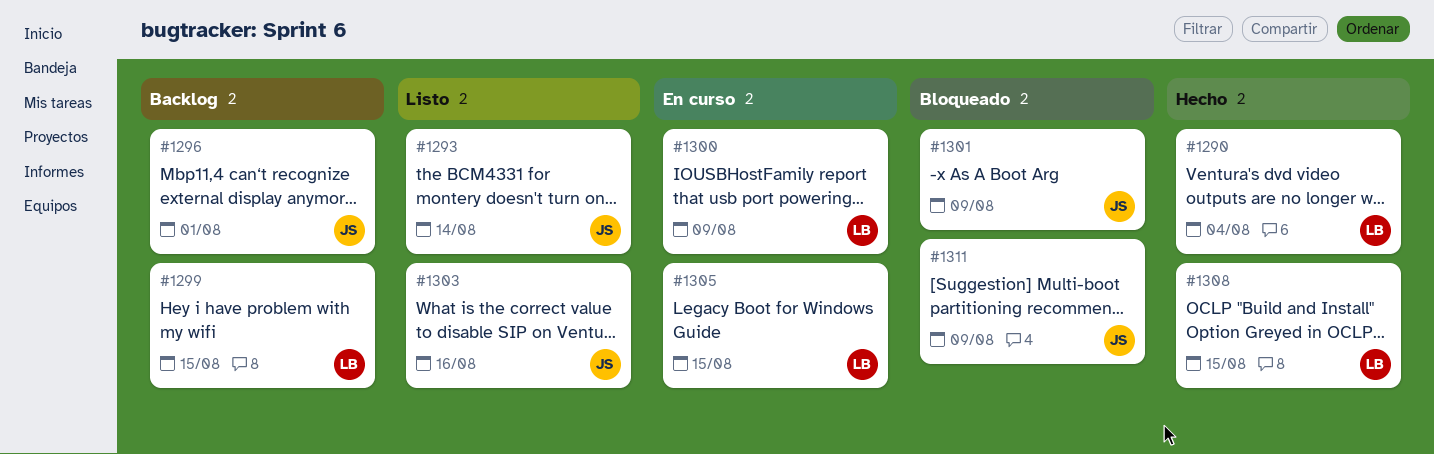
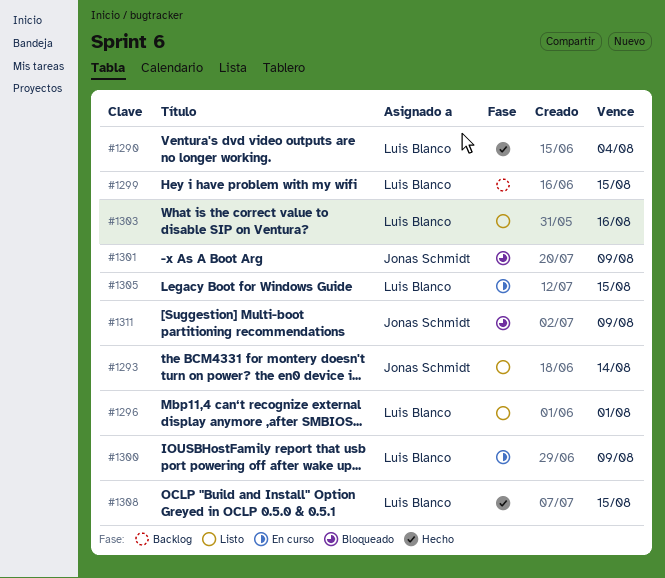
#1296, status: Backlog -> Listo
#1296, owner: Jonas Schmidt -> Luis Blanco
#1303, owner: Jonas Schmidt -> Luis Blanco

